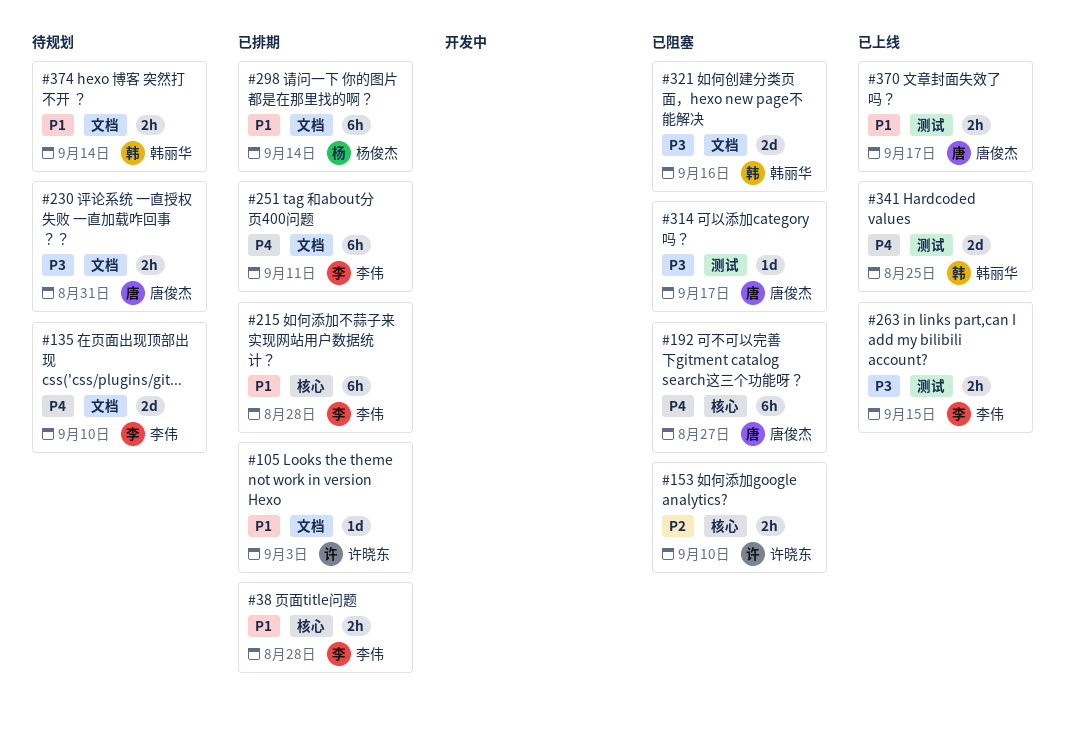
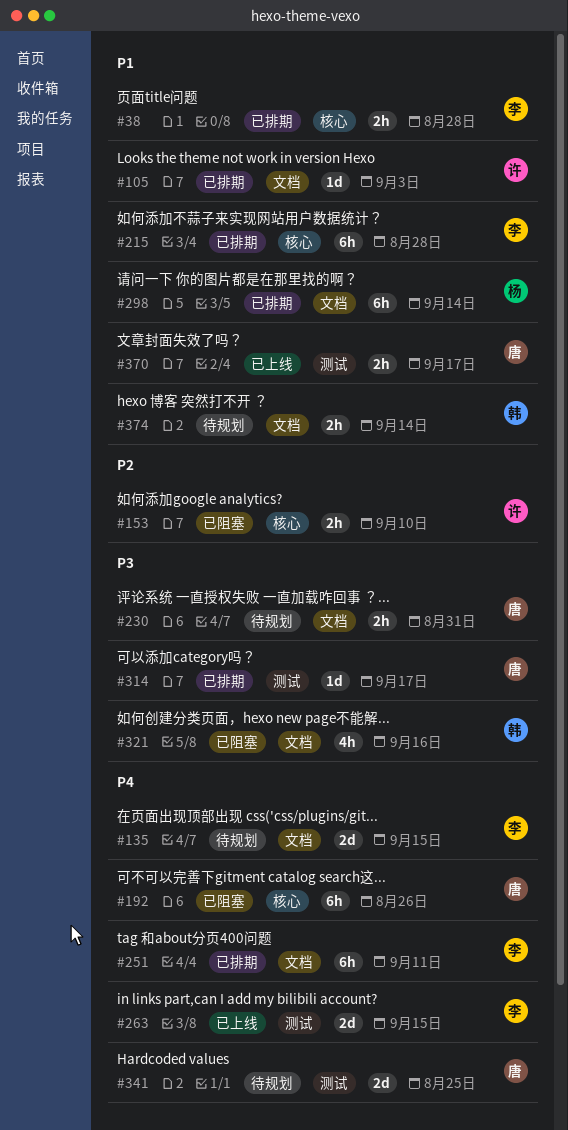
#135, due: Sep 10 -> Sep 15
#192, due: Aug 27 -> Aug 26
#263, priority: P3 -> P4
#263, estimate: 2h -> 2d
#314, status: 已阻塞 -> 已排期
#321, estimate: 2d -> 4h
#341, status: 已上线 -> 待规划
#341, owner: 韩丽华 -> 唐俊杰

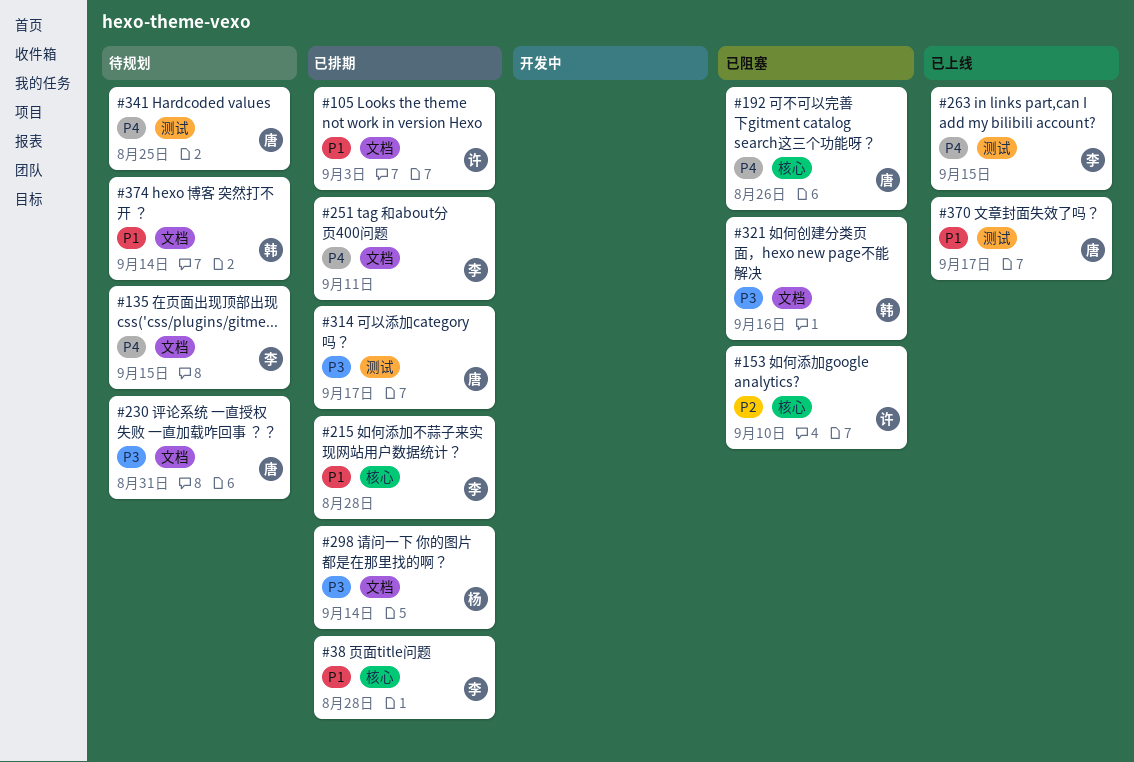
#298, priority: P1 -> P3

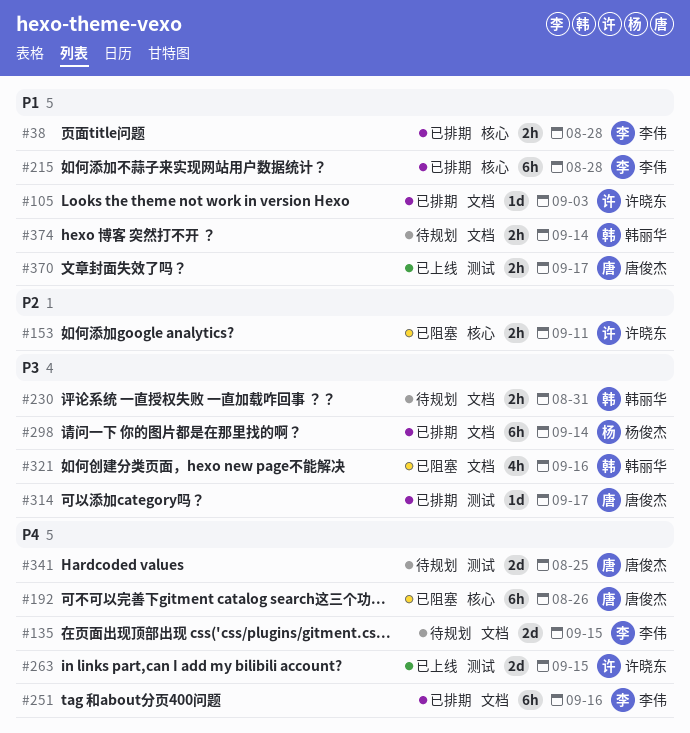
#153, due: Sep 10 -> Sep 11
#230, owner: 唐俊杰 -> 韩丽华
#251, due: Sep 11 -> Sep 16
#263, owner: 李伟 -> 许晓东

